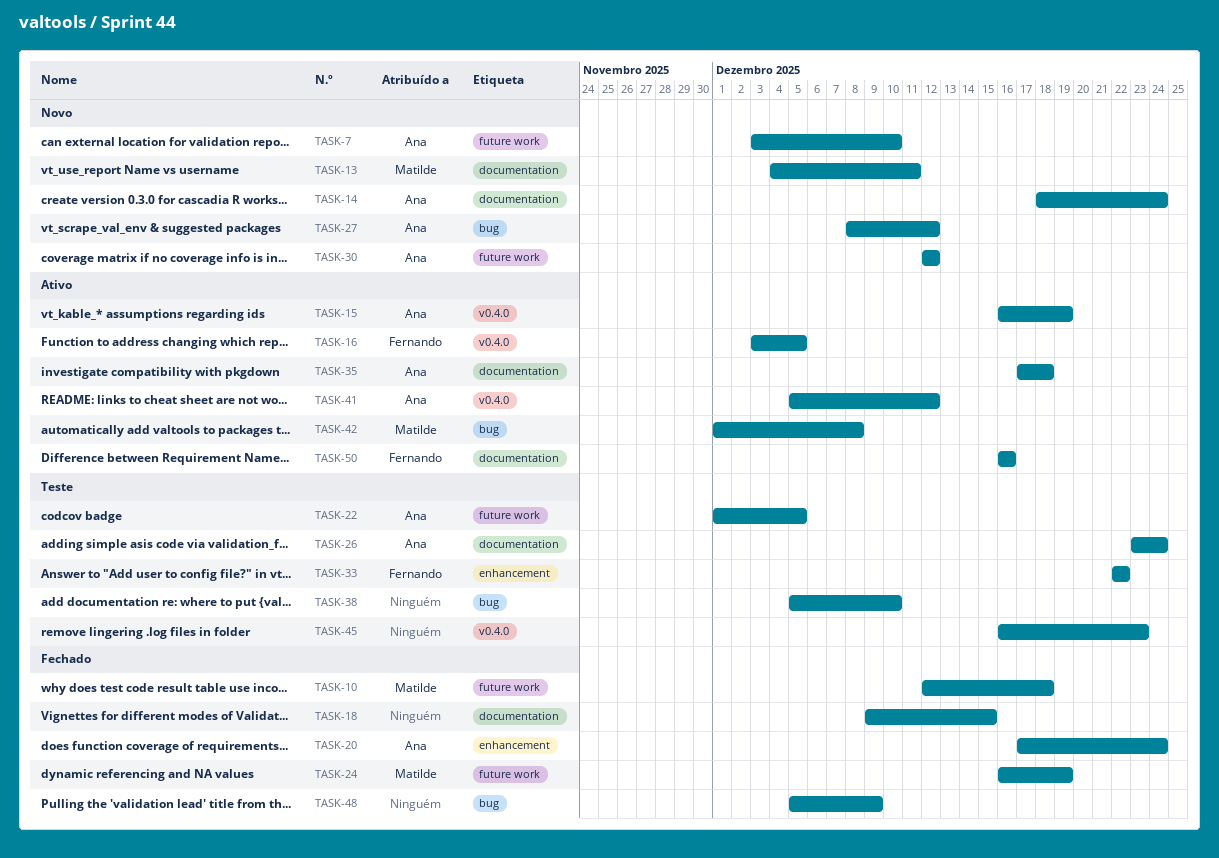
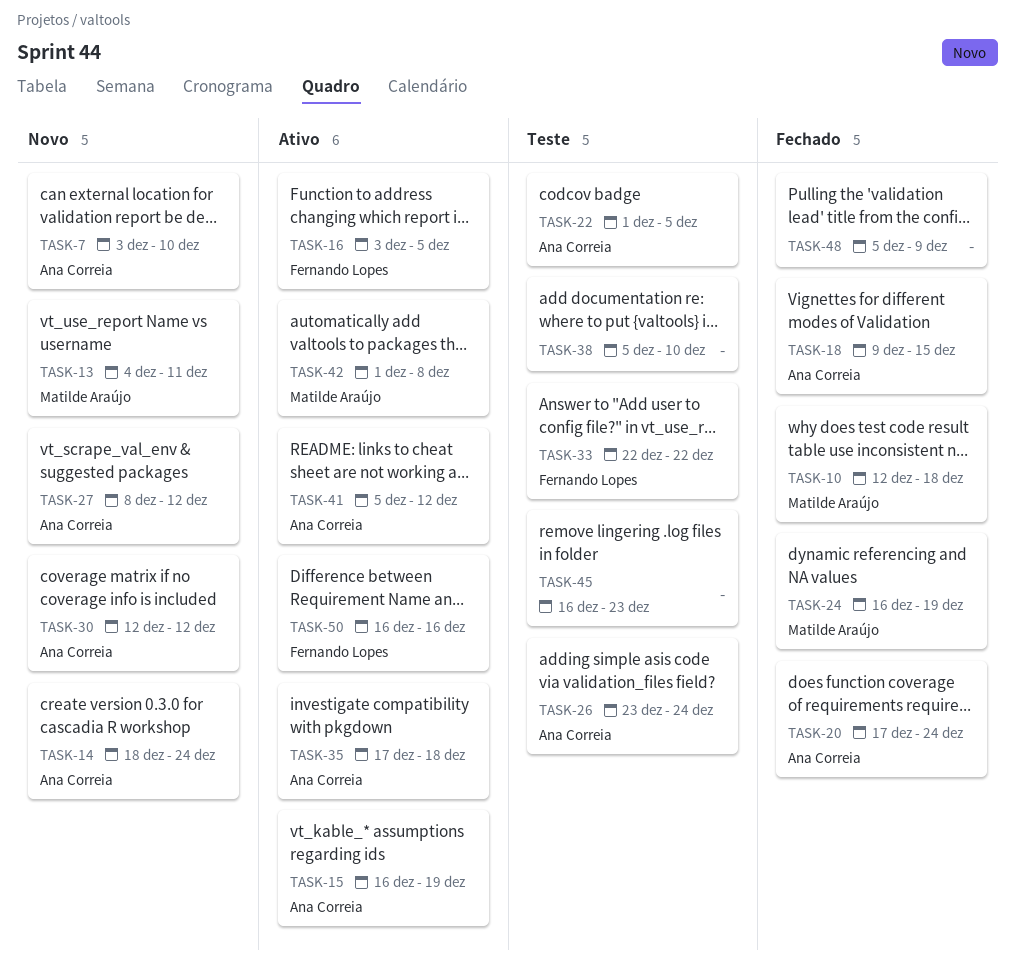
TASK-18, owner: none -> Ana Correia

